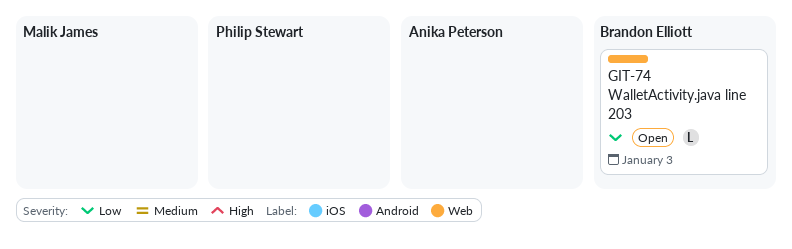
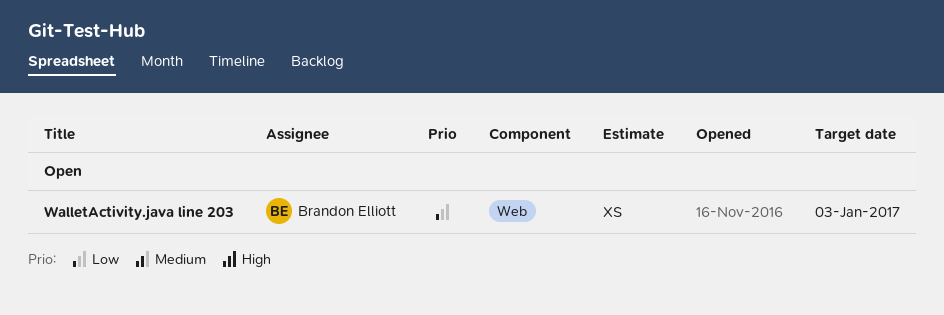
WalletActivity.java line 203, estimate: L -> XS

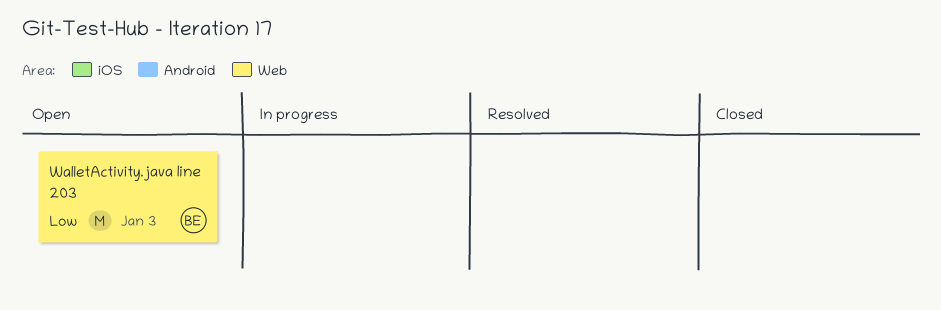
WalletActivity.java line 203, estimate: XS -> M

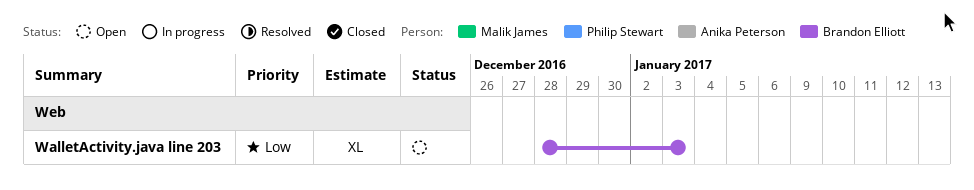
WalletActivity.java line 203, estimate: M -> XL

